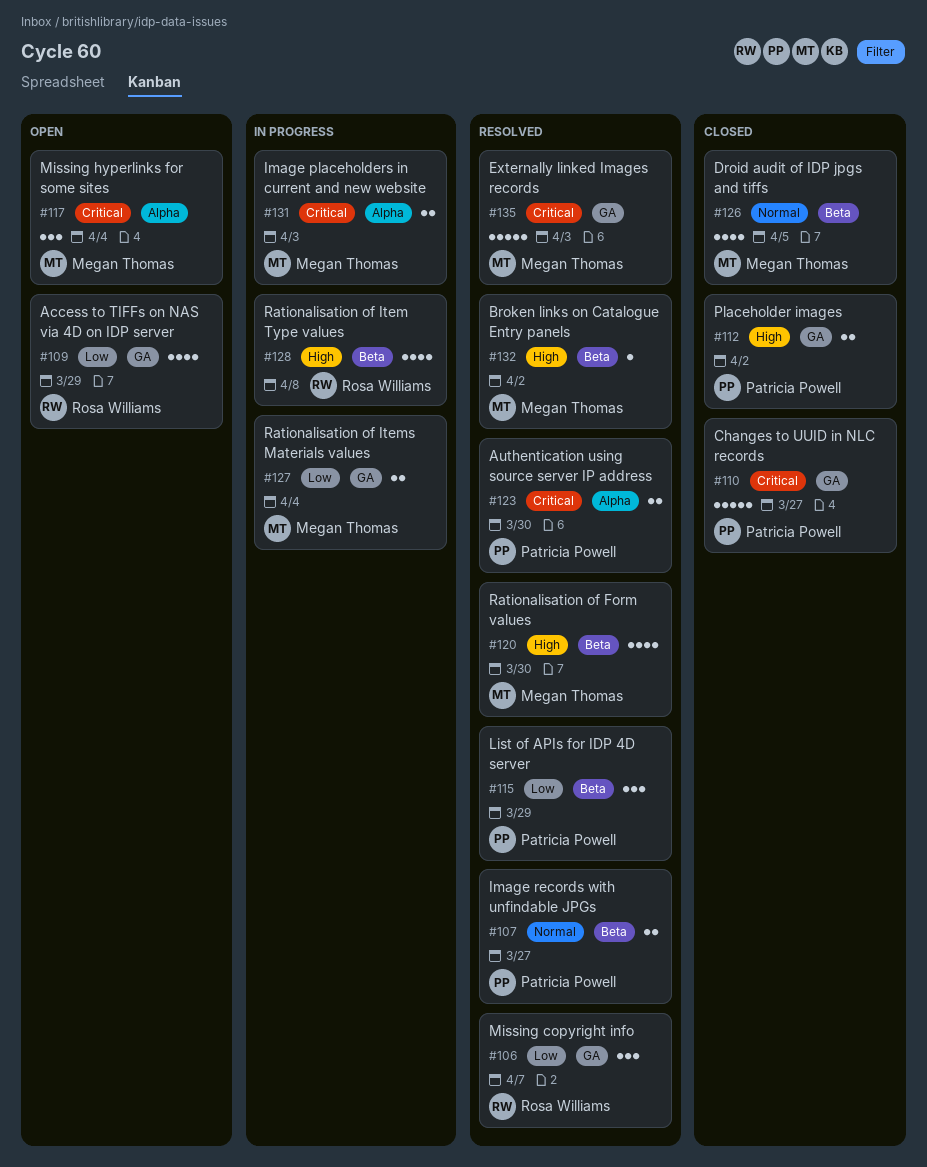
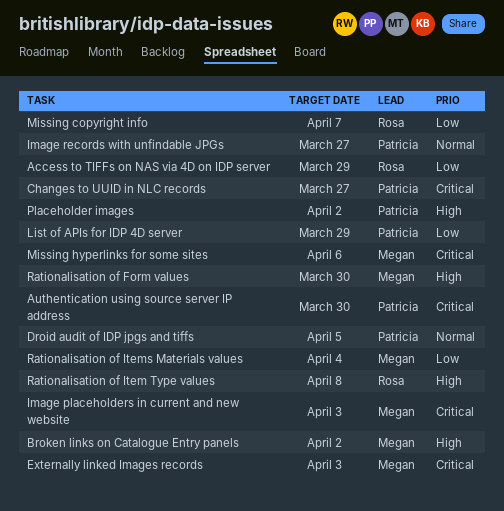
Droid audit of IDP jpgs and tiffs, owner: Megan Thomas -> Patricia Powell
Missing hyperlinks for some sites, due: Apr 4 -> Apr 6

